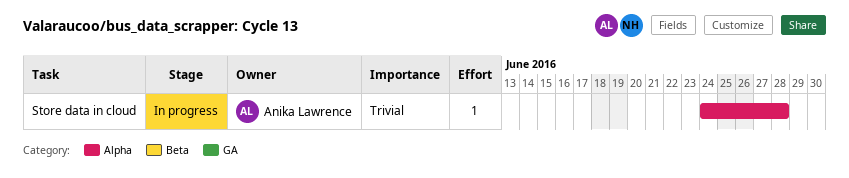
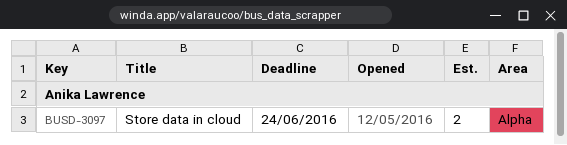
Store data in cloud, estimate: 1 -> 2
Store data in cloud, due: Jun 28 -> Jun 24

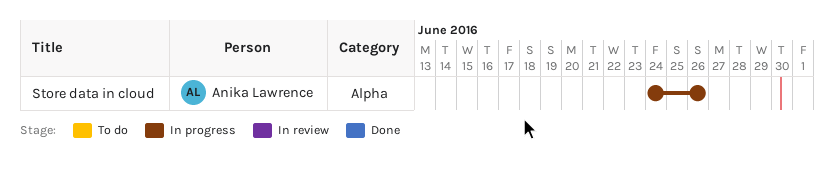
Store data in cloud, due: Jun 24 -> Jun 26

